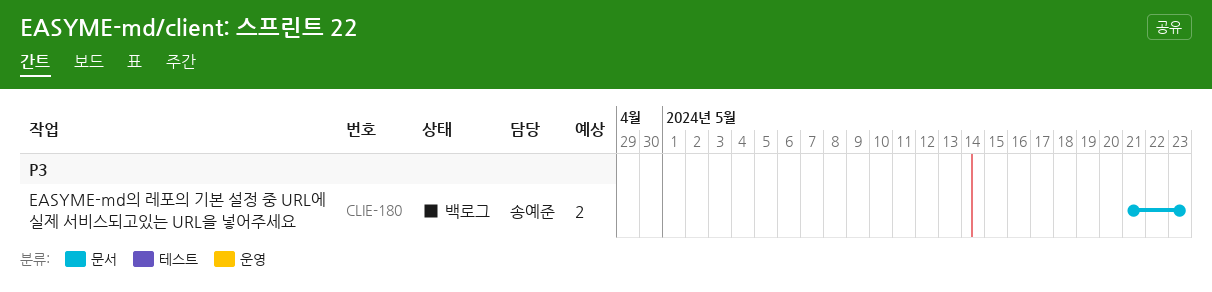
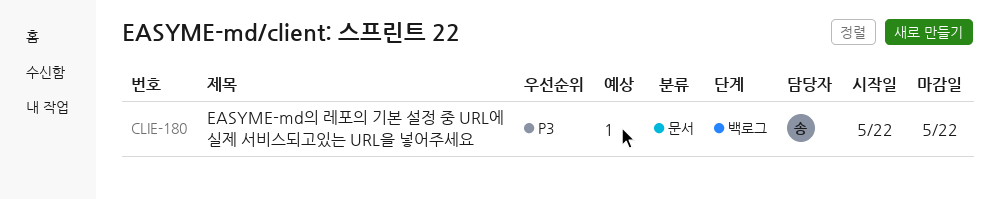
CLIE-180, estimate: 2 -> 1
CLIE-180, start: May 21 -> May 22
CLIE-180, due: May 23 -> May 22

